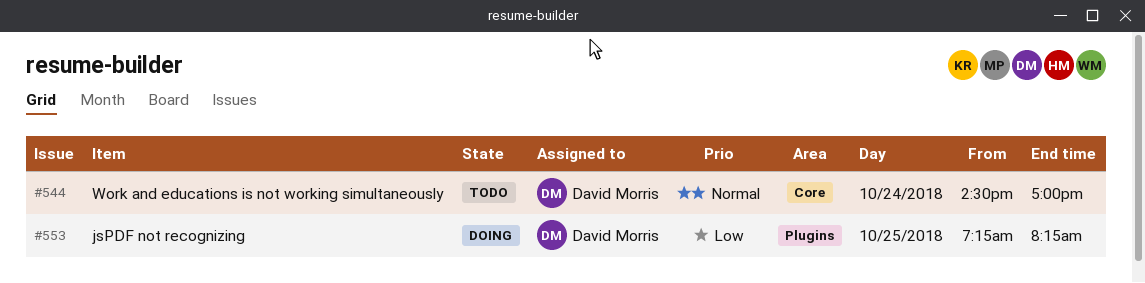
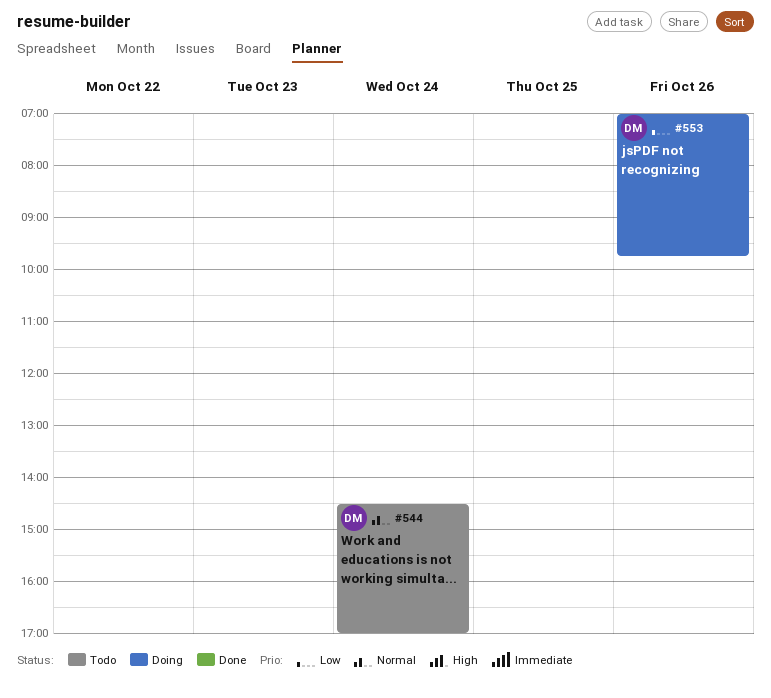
#553, day: Oct 25 -> Oct 26
#553, begins: 07:15 -> 07:00
#553, ends: 08:15 -> 09:45

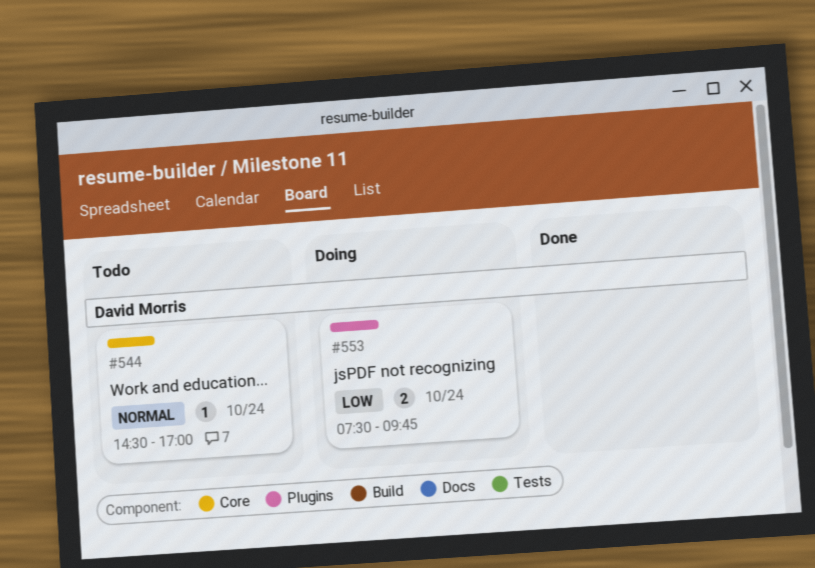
#553, day: Oct 26 -> Oct 24
#553, begins: 07:00 -> 07:30

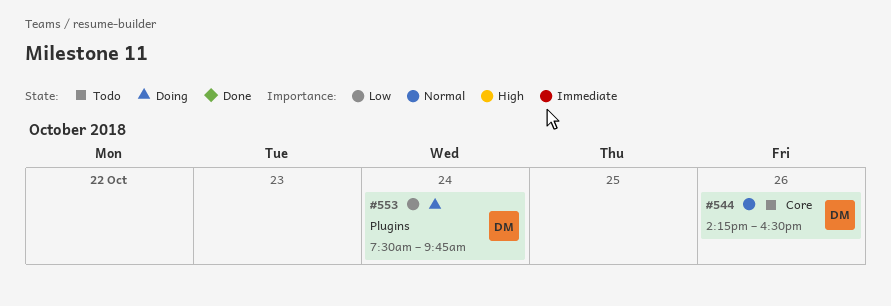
#544, day: Oct 24 -> Oct 26
#544, begins: 14:30 -> 14:15
#544, ends: 17:00 -> 16:30

